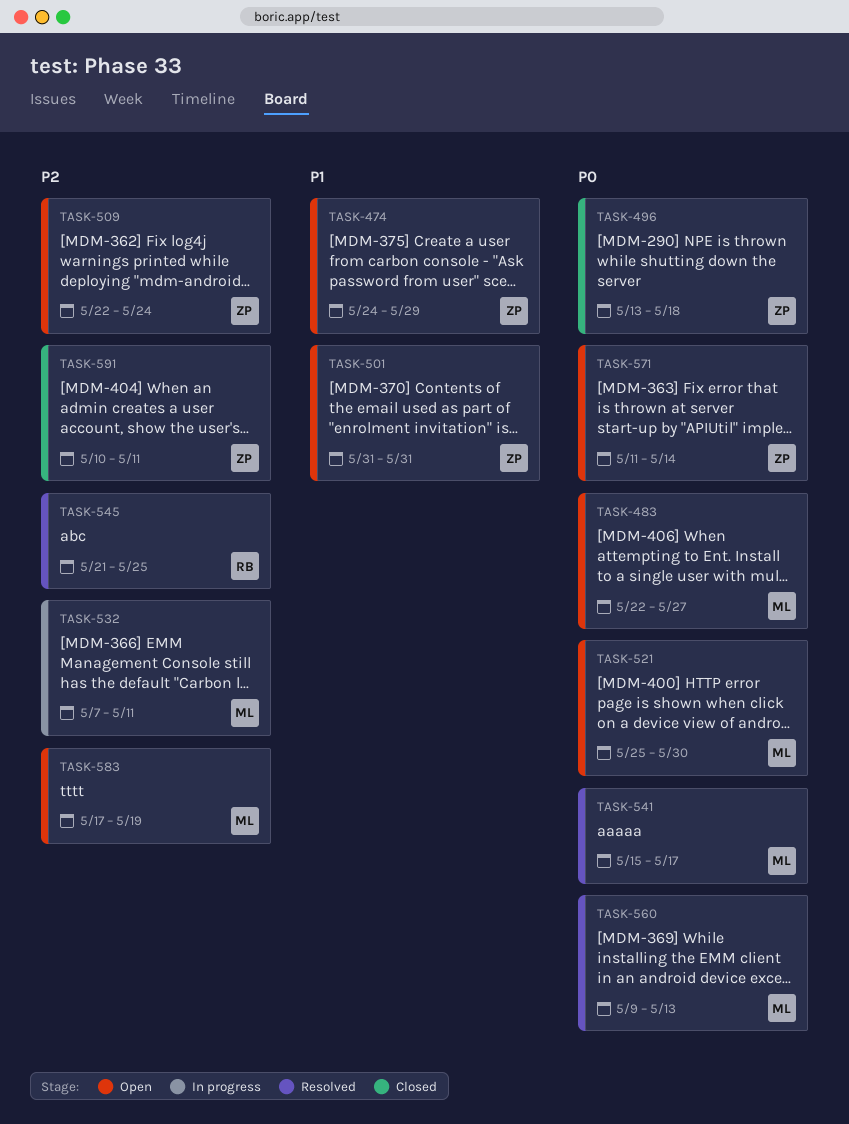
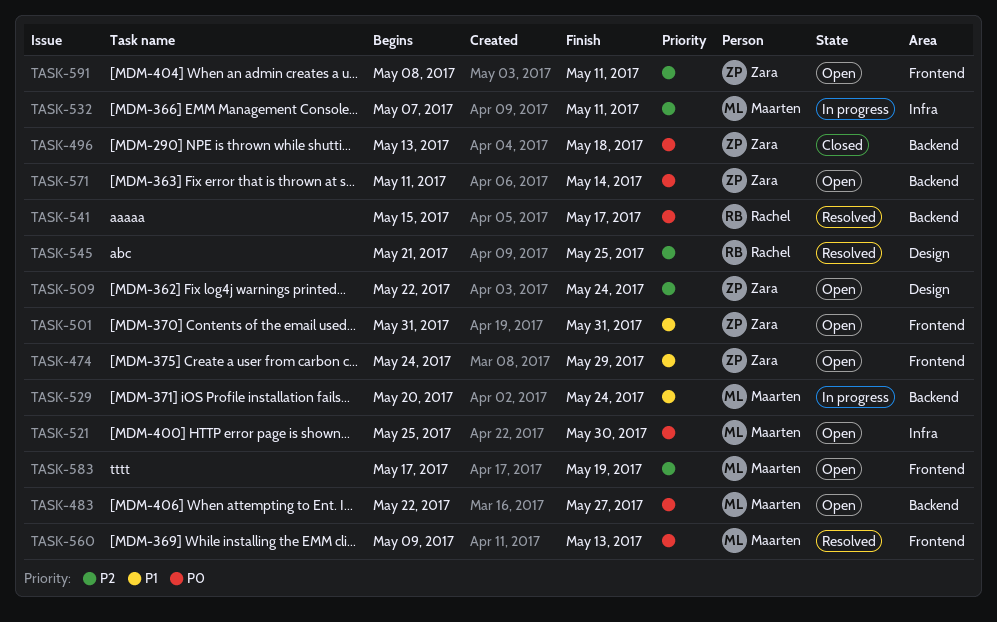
TASK-529: none -> present
TASK-541, owner: Maarten -> Rachel
TASK-591, status: Closed -> Open
TASK-591, start: May 10 -> May 8

